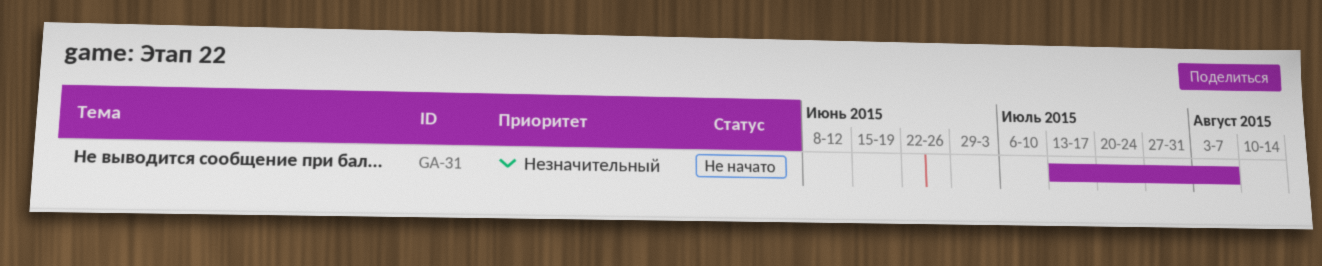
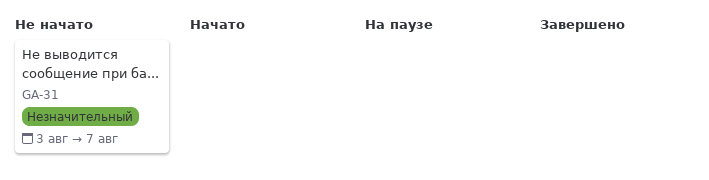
GA-31, start: Jul 13 -> Aug 3

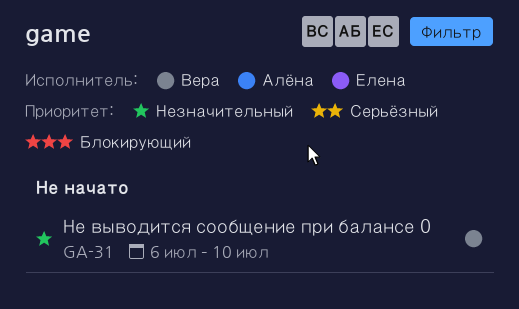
GA-31, start: Aug 3 -> Jul 6
GA-31, due: Aug 7 -> Jul 10

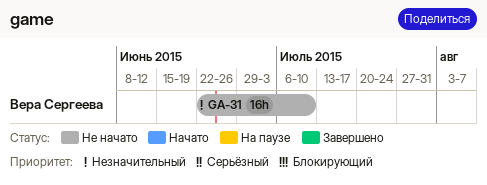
GA-31, start: Jul 6 -> Jun 22

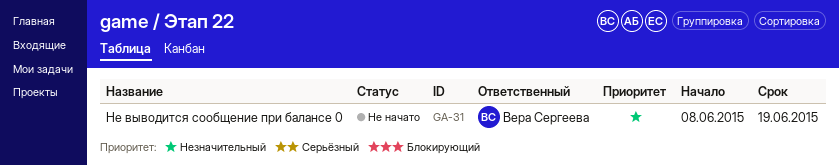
GA-31, start: Jun 22 -> Jun 8
GA-31, due: Jul 10 -> Jun 19

